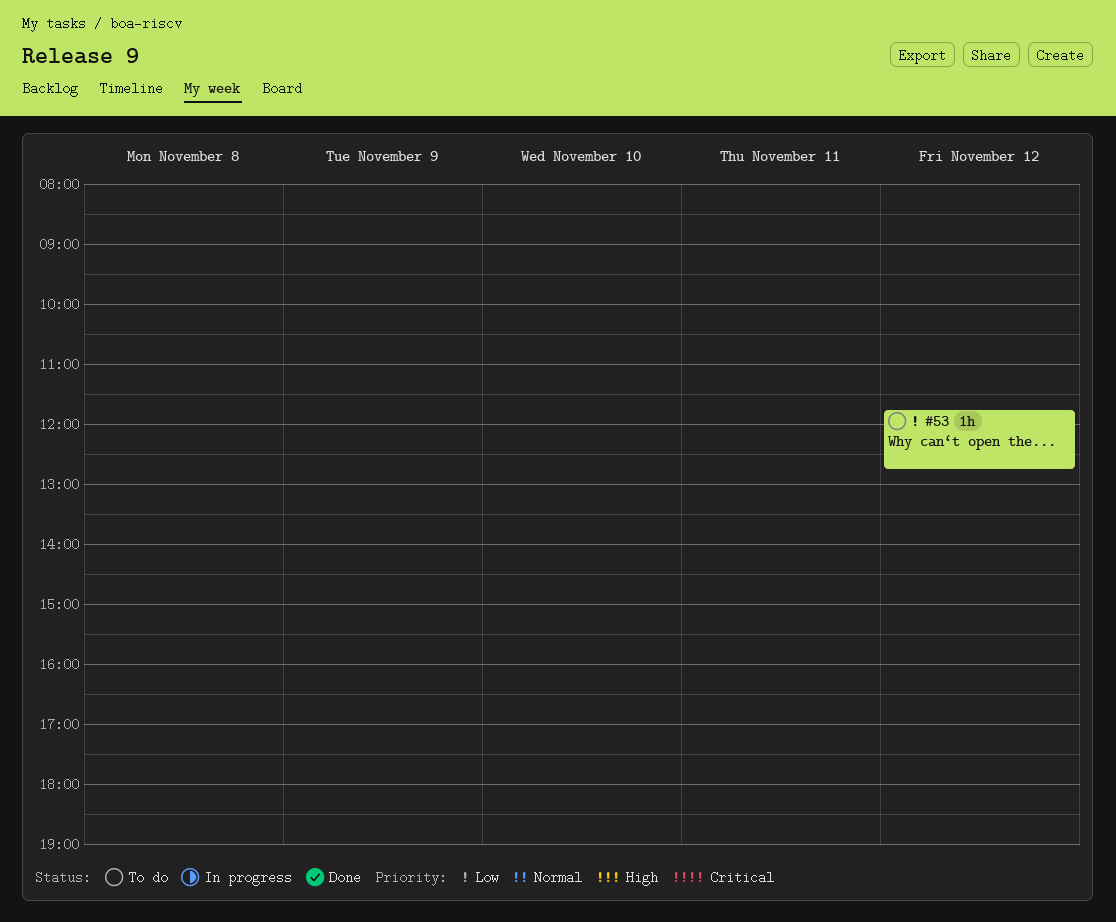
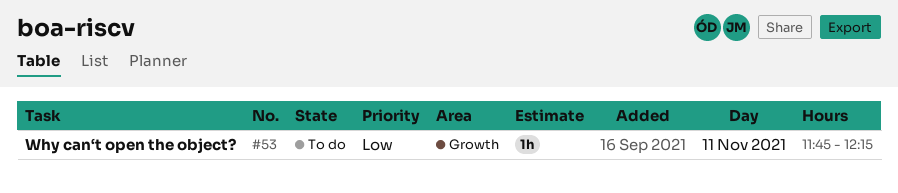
#53, day: Nov 12 -> Nov 11
#53, ends: 12:45 -> 12:15

